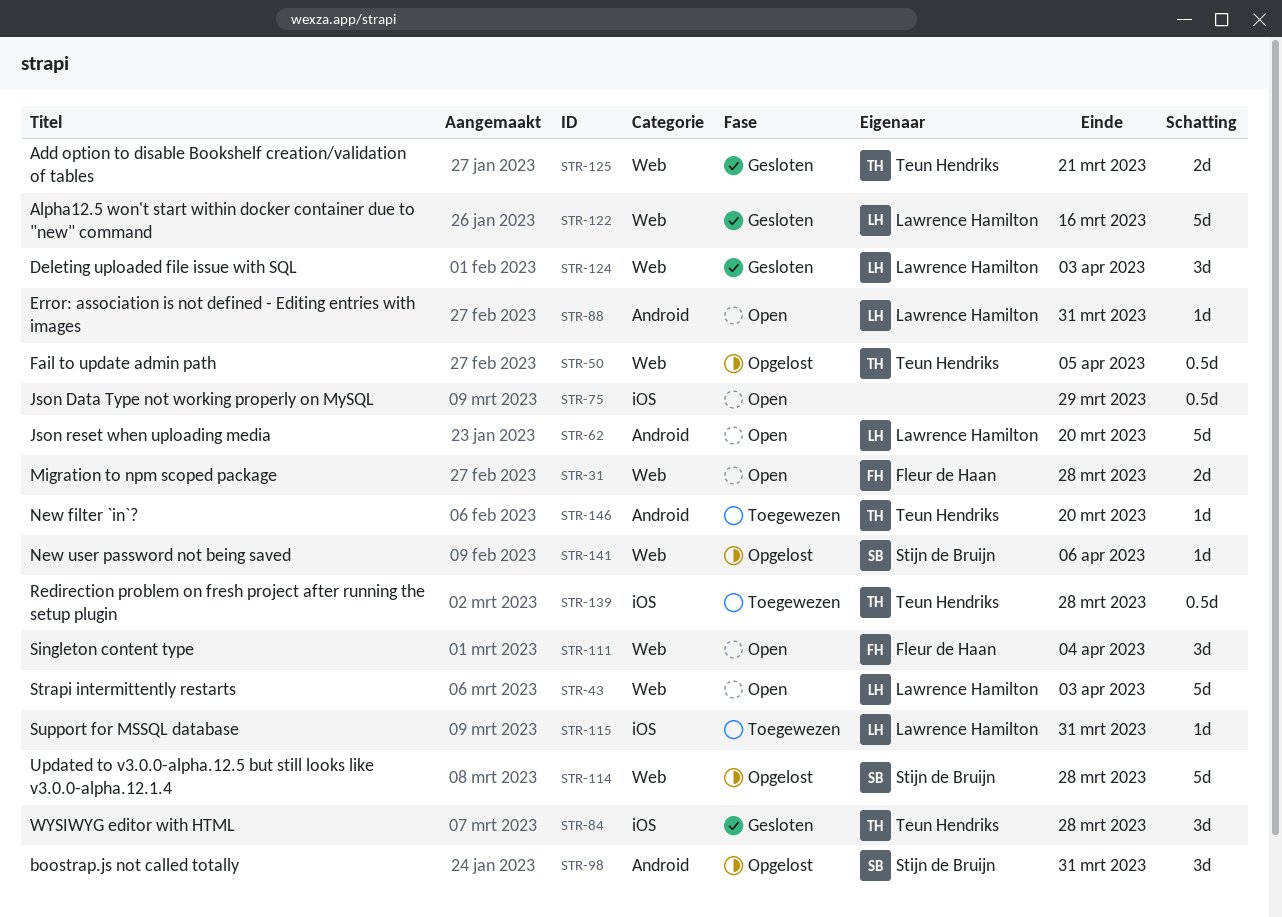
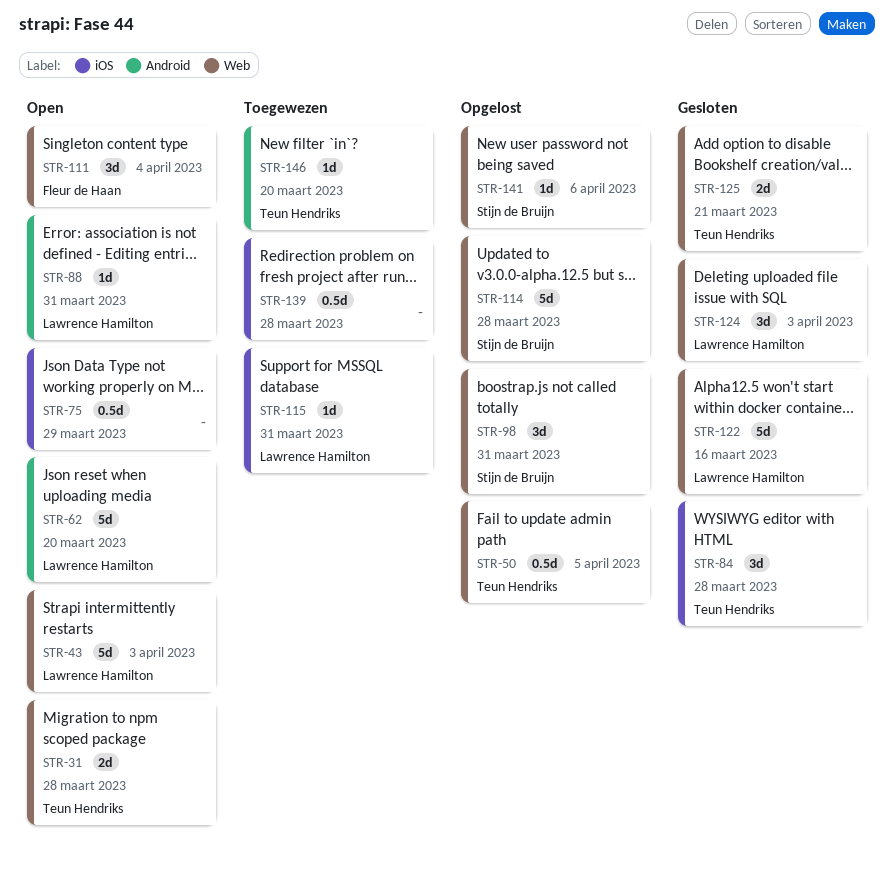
STR-31, owner: Fleur de Haan -> Teun Hendriks
STR-98, label: Android -> Web
STR-139, owner: Teun Hendriks -> none

